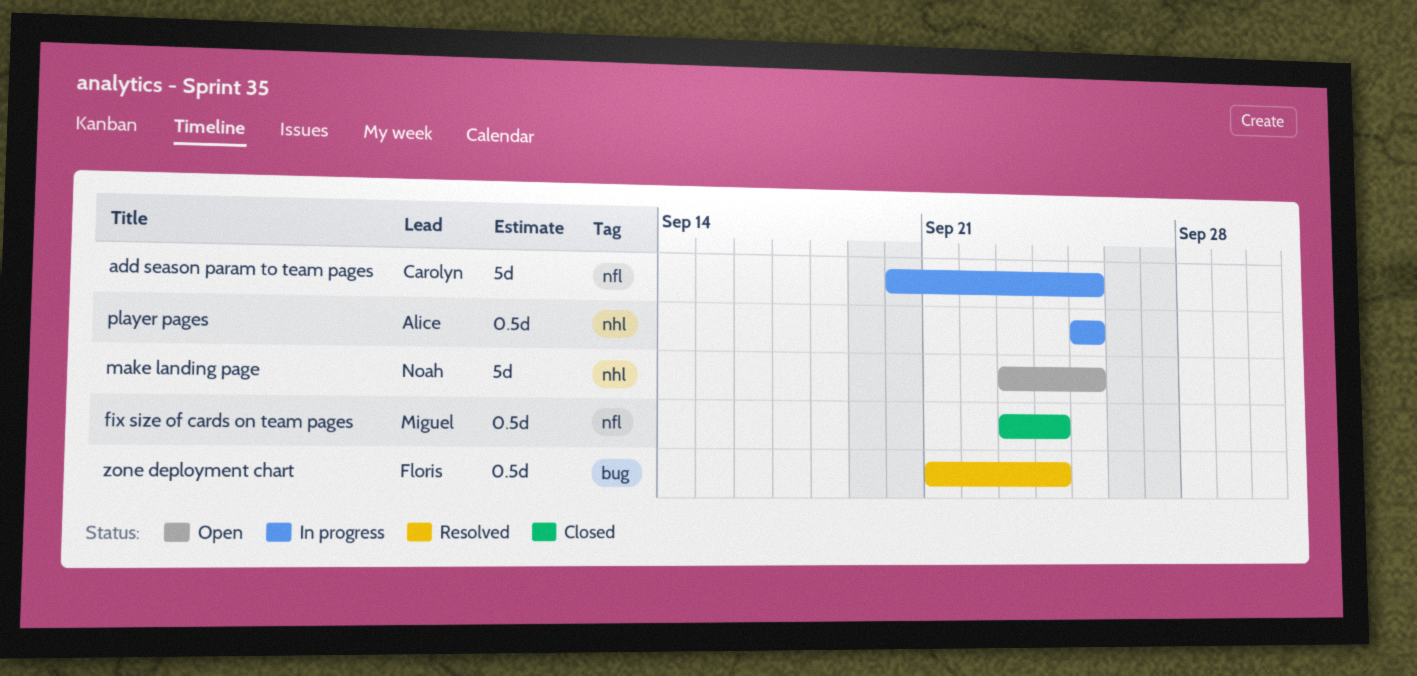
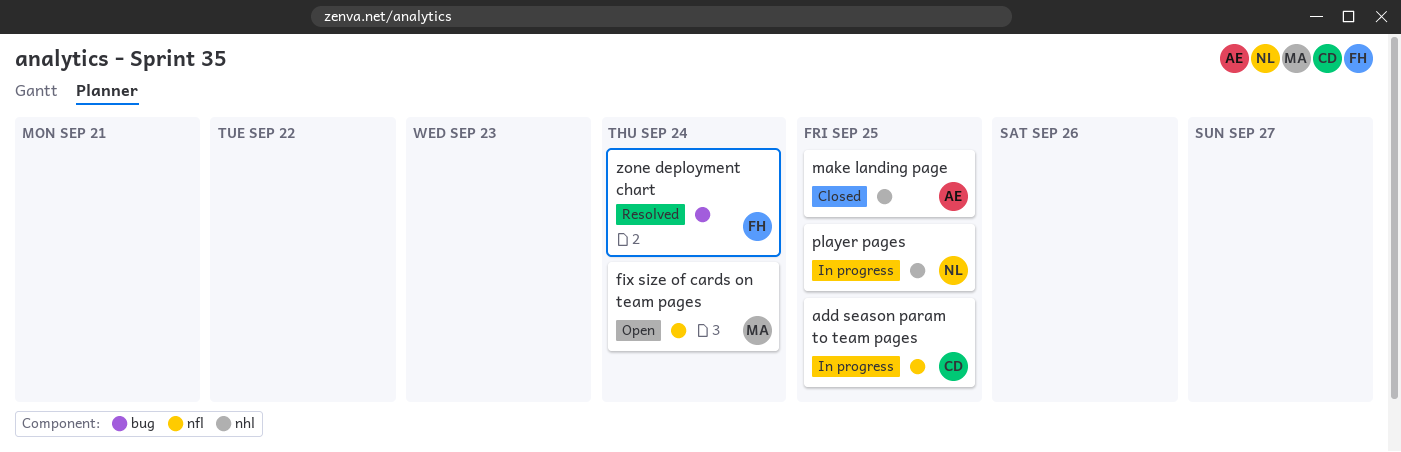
fix size of cards on team pages, status: Closed -> Open
make landing page, status: Open -> Closed
make landing page, owner: Noah -> Alice
player pages, owner: Alice -> Noah

